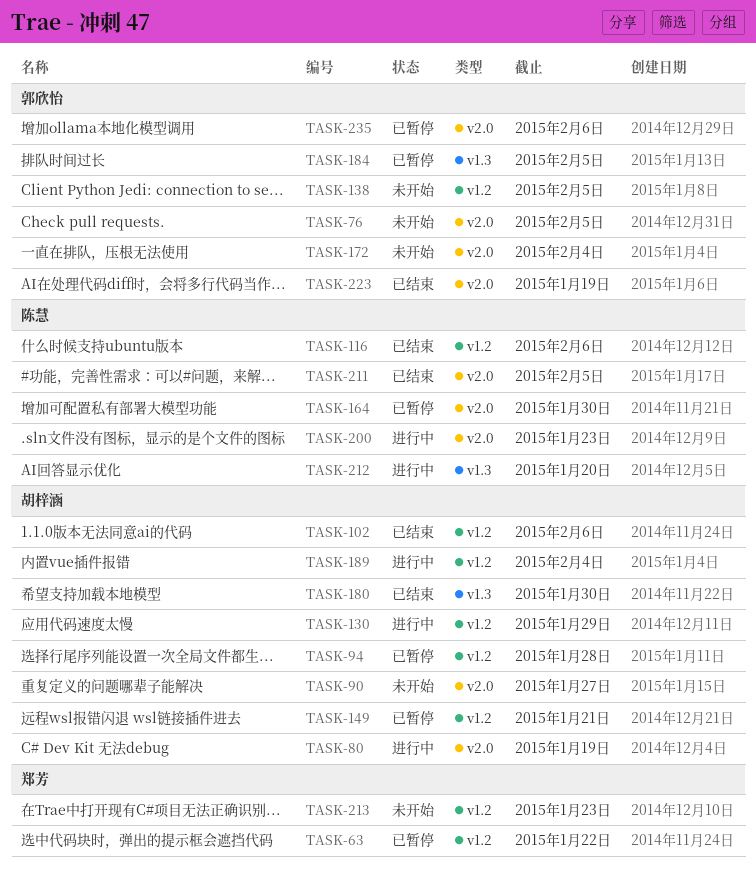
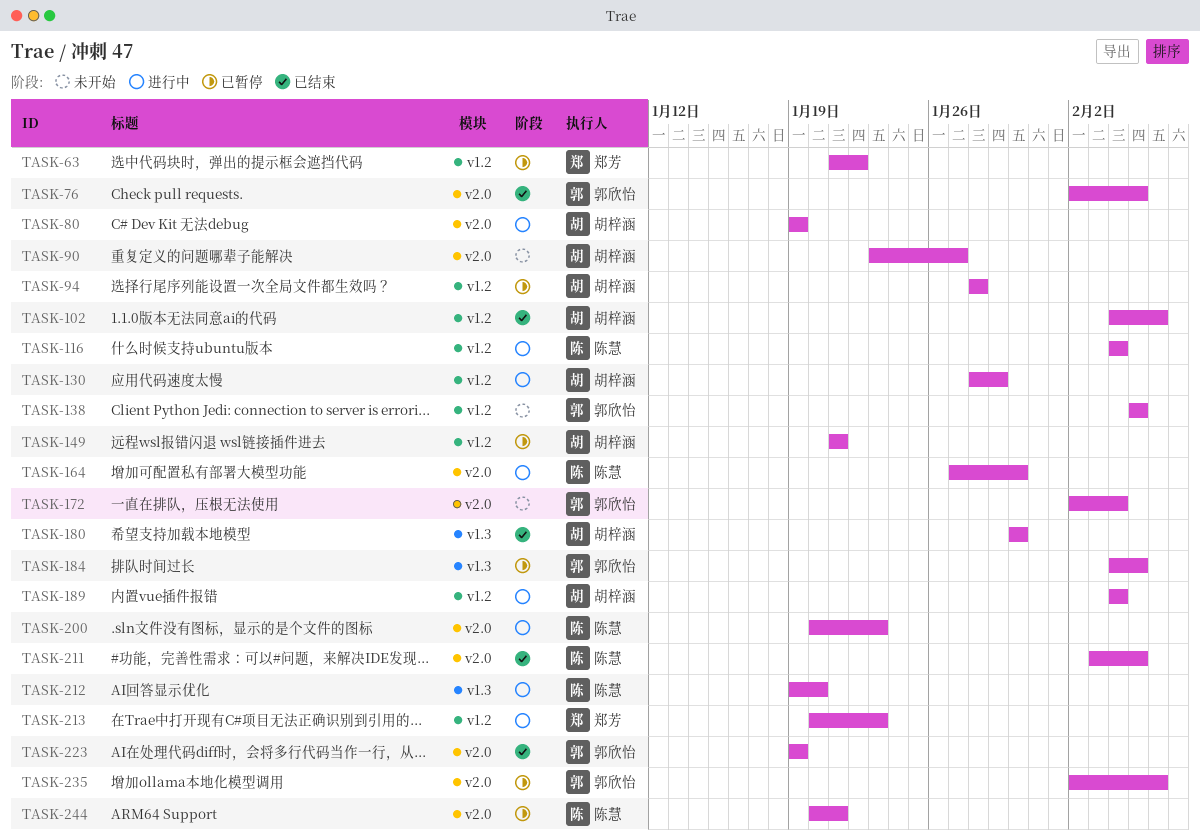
TASK-76, status: 未开始 -> 已结束
TASK-116, status: 已结束 -> 进行中
TASK-116, due: Feb 6 -> Feb 4
TASK-164, status: 已暂停 -> 进行中
TASK-213, status: 未开始 -> 进行中
TASK-244: none -> present

